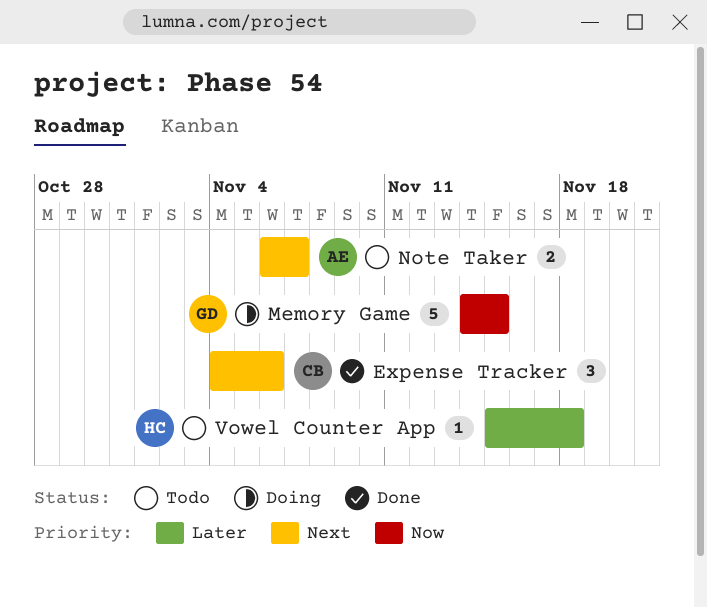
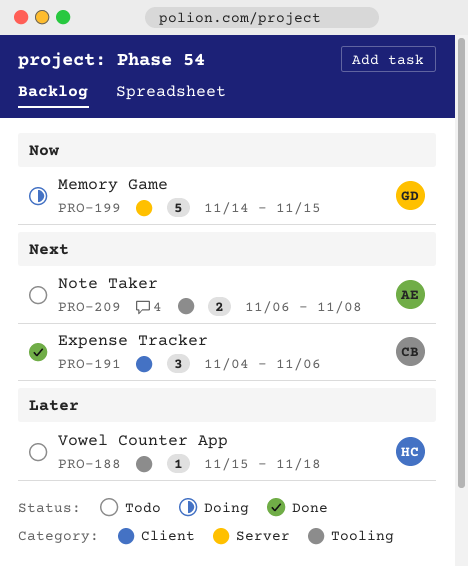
Note Taker, due: Nov 7 -> Nov 8

